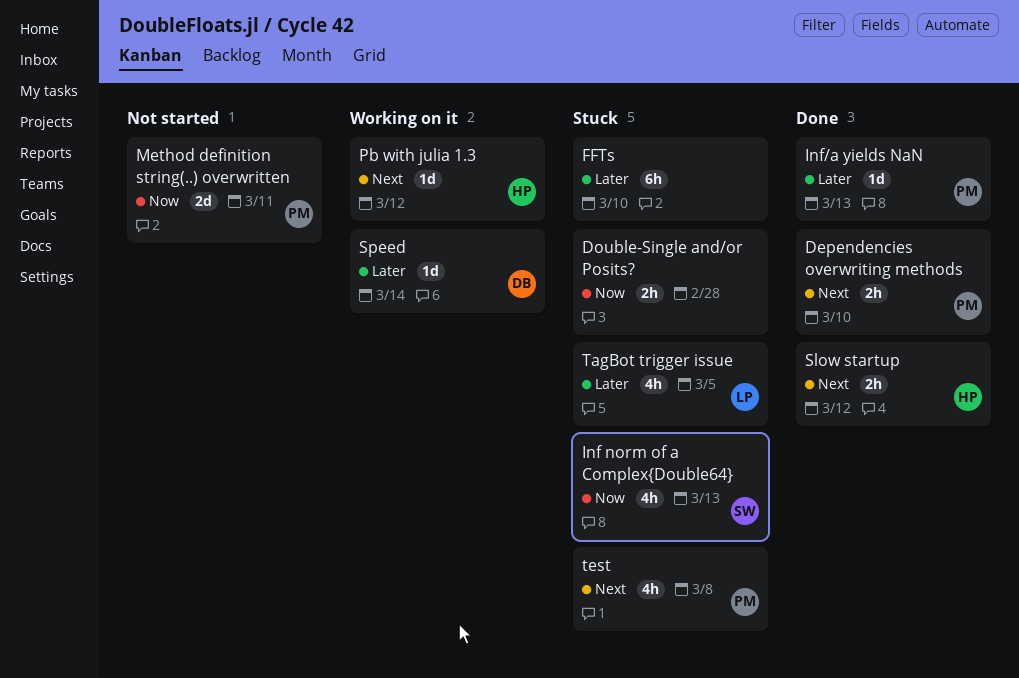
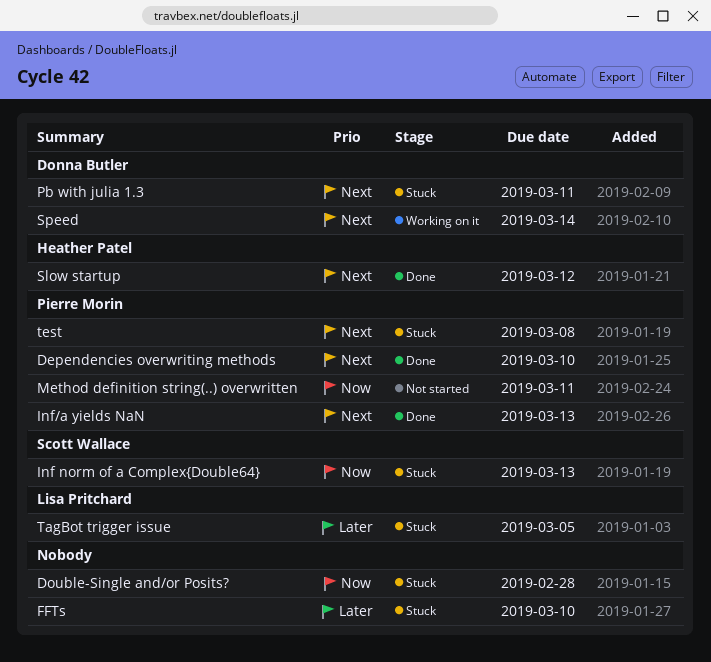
Inf/a yields NaN, priority: Later -> Next
Pb with julia 1.3, status: Working on it -> Stuck
Pb with julia 1.3, owner: Heather Patel -> Donna Butler
Pb with julia 1.3, due: Mar 12 -> Mar 11
Speed, priority: Later -> Next

